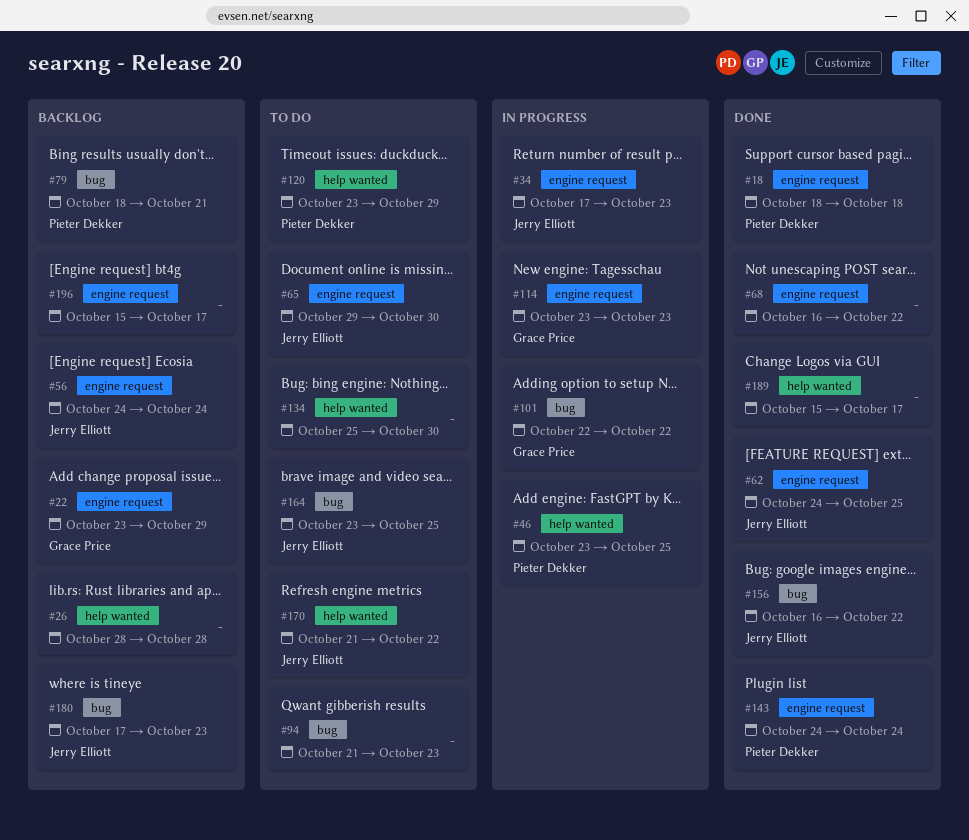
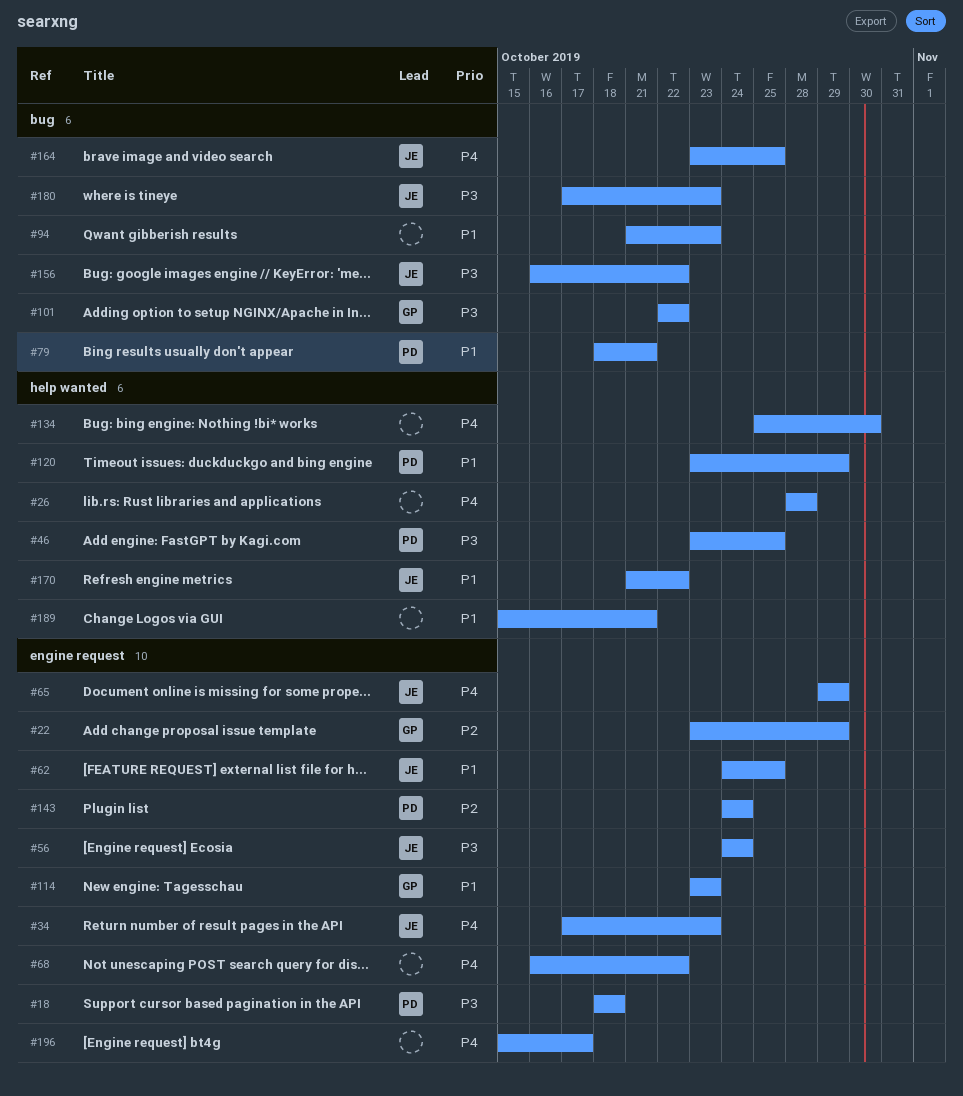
#65, due: Oct 30 -> Oct 29
#189, due: Oct 17 -> Oct 21

